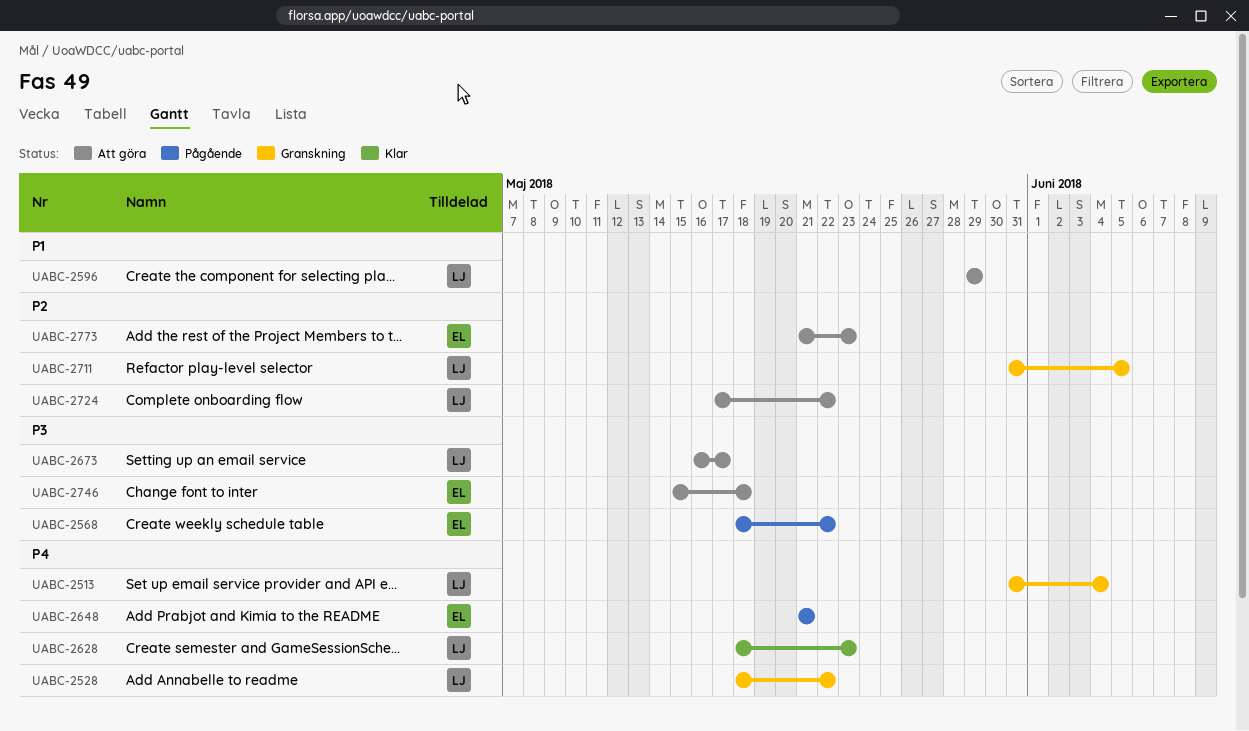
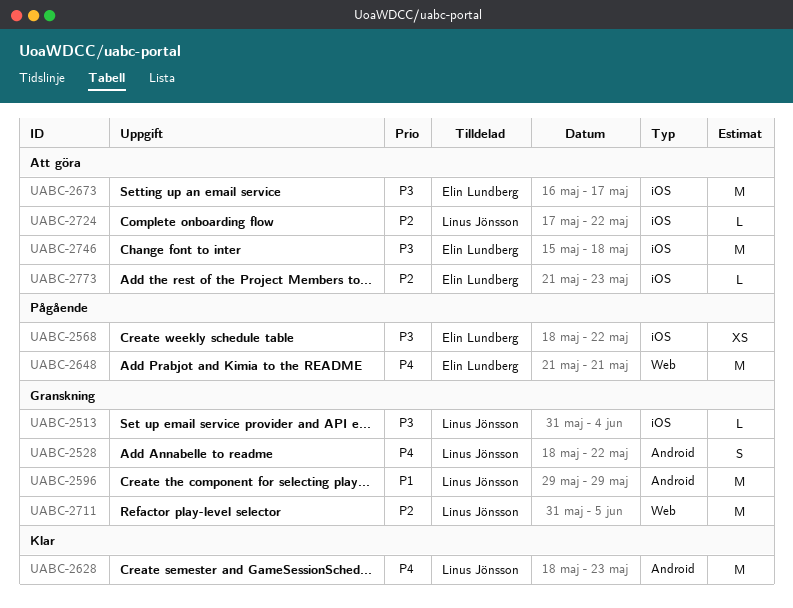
UABC-2513, priority: P4 -> P3
UABC-2596, status: Att göra -> Granskning
UABC-2673, owner: Linus Jönsson -> Elin Lundberg

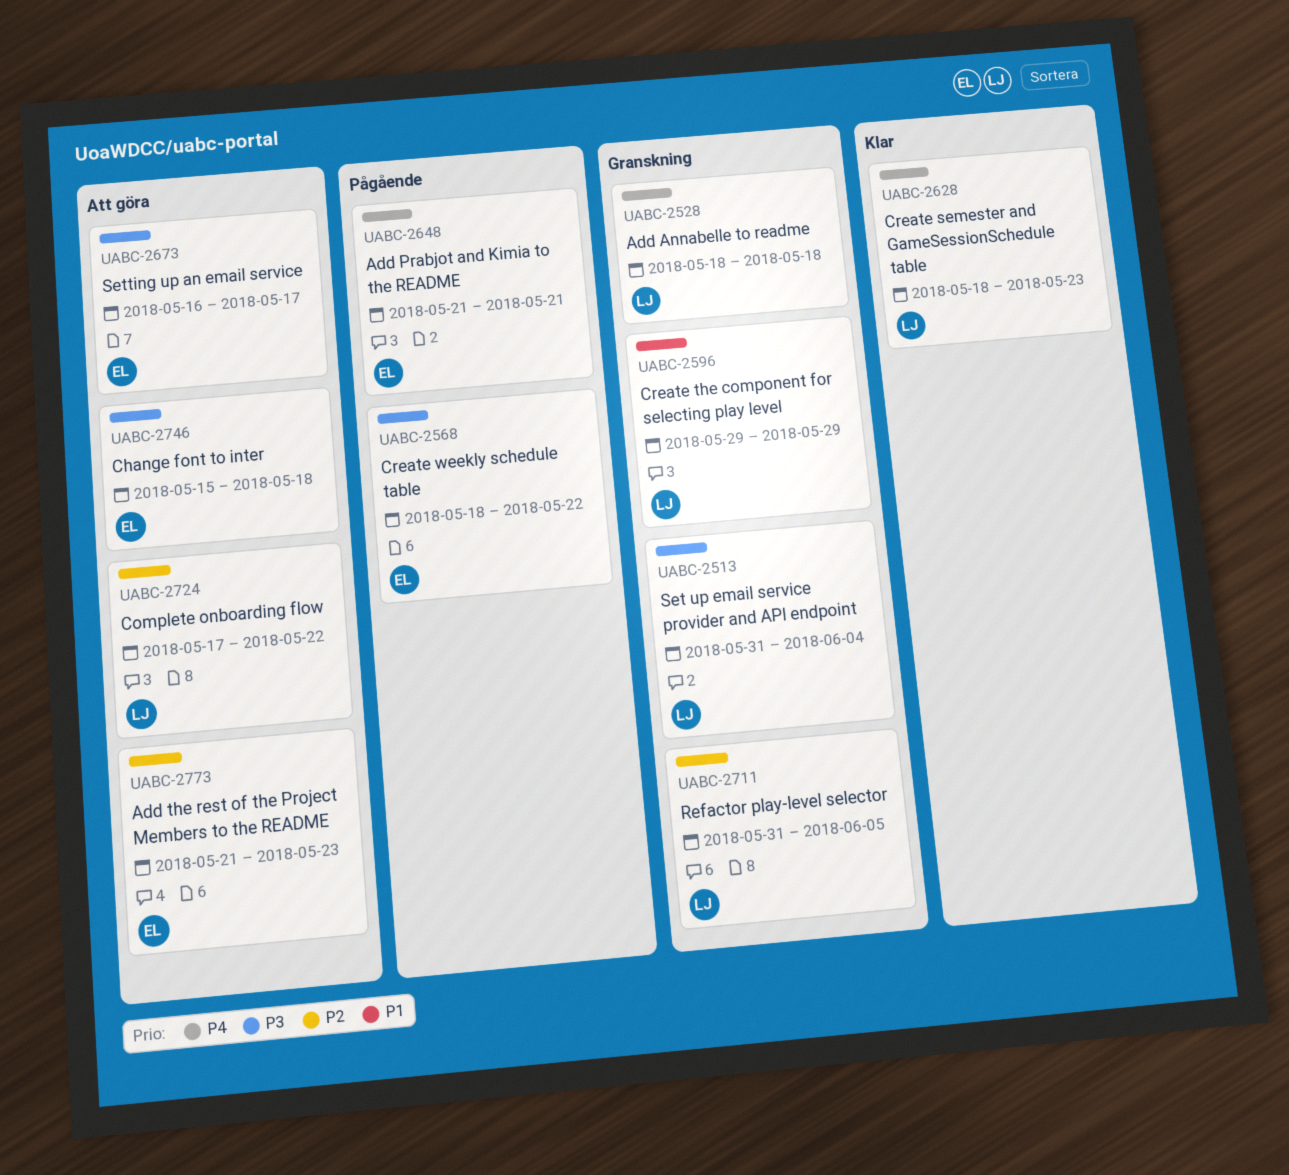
UABC-2528, due: May 22 -> May 18

